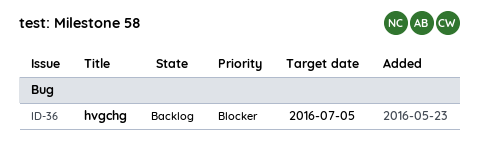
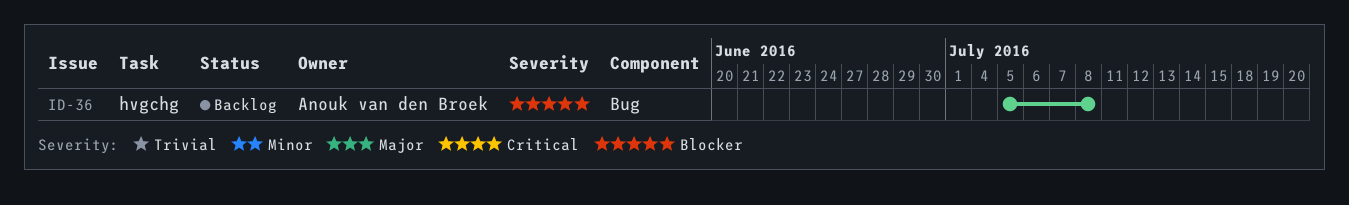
ID-36, due: Jul 5 -> Jul 8

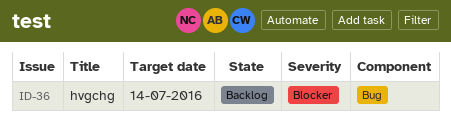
ID-36, due: Jul 8 -> Jul 14

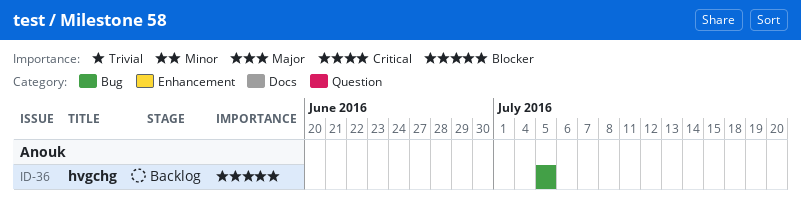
ID-36, due: Jul 14 -> Jul 5

